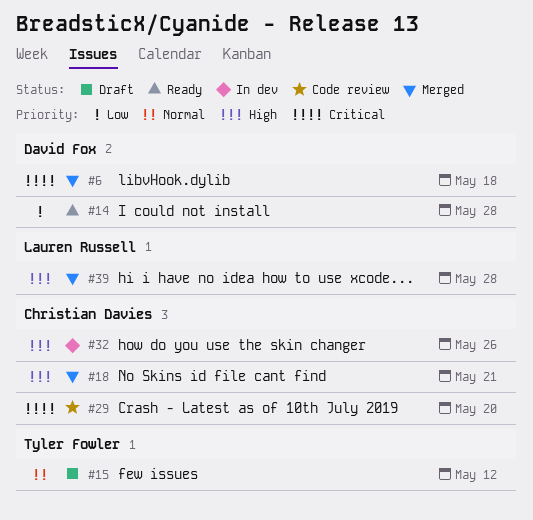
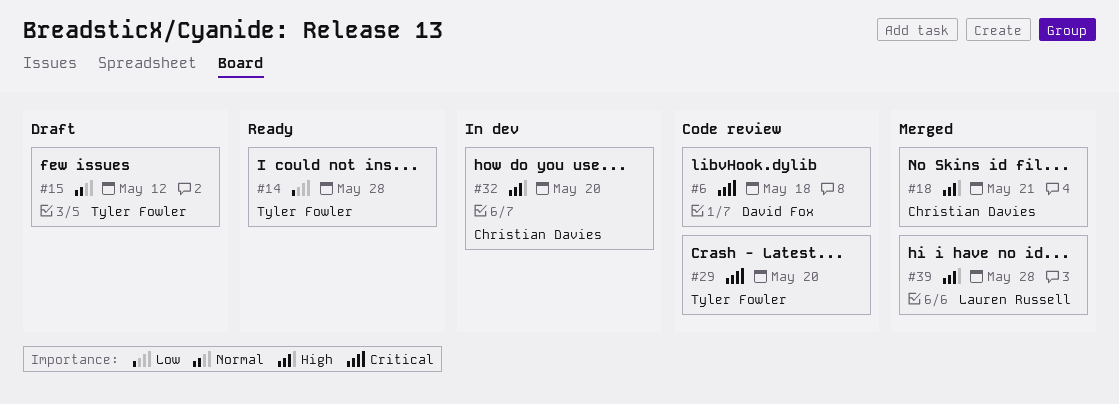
#6, status: Merged -> Code review
#14, owner: David Fox -> Tyler Fowler
#29, owner: Christian Davies -> Tyler Fowler
#32, due: May 26 -> May 20

